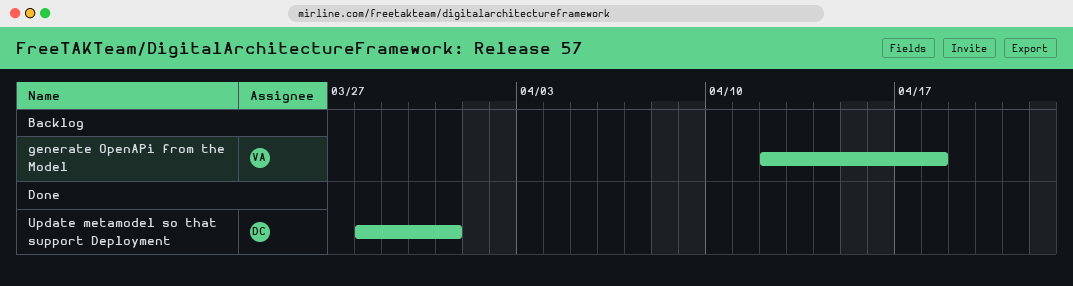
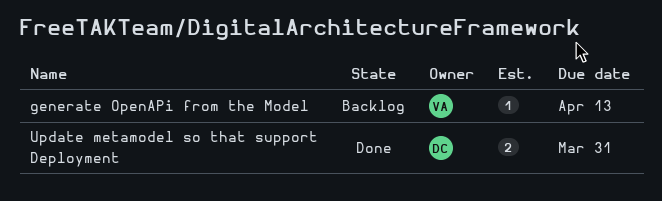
generate OpenAPi from the Model, due: Apr 18 -> Apr 13

